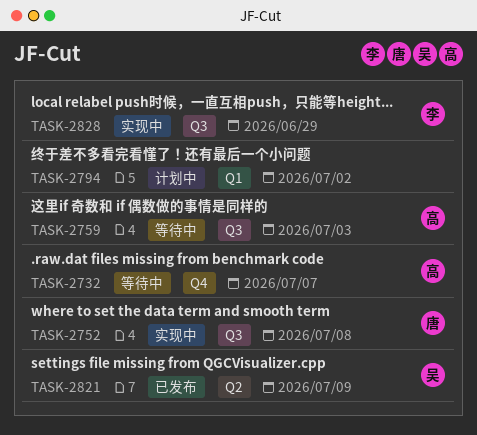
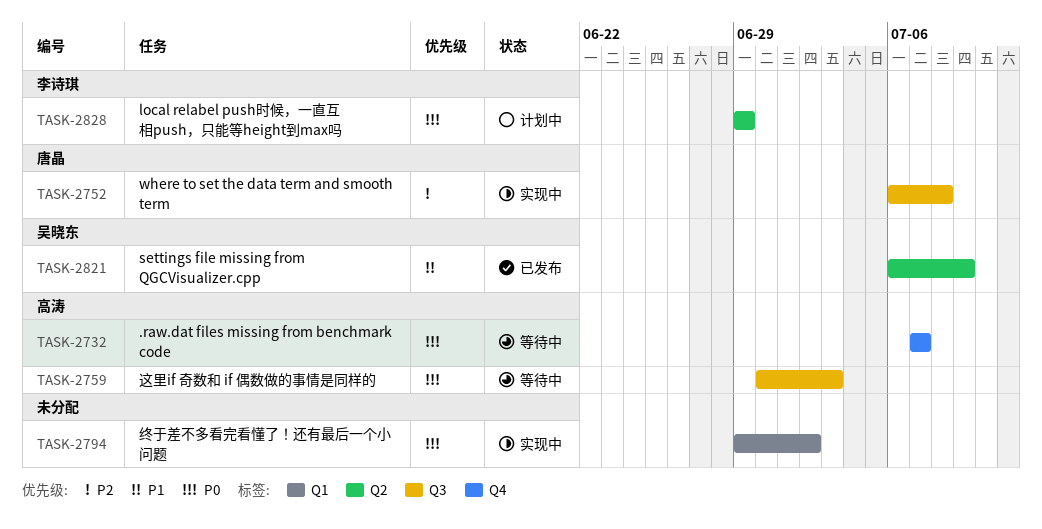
TASK-2794, status: 计划中 -> 实现中
TASK-2828, status: 实现中 -> 计划中
TASK-2828, label: Q3 -> Q2

